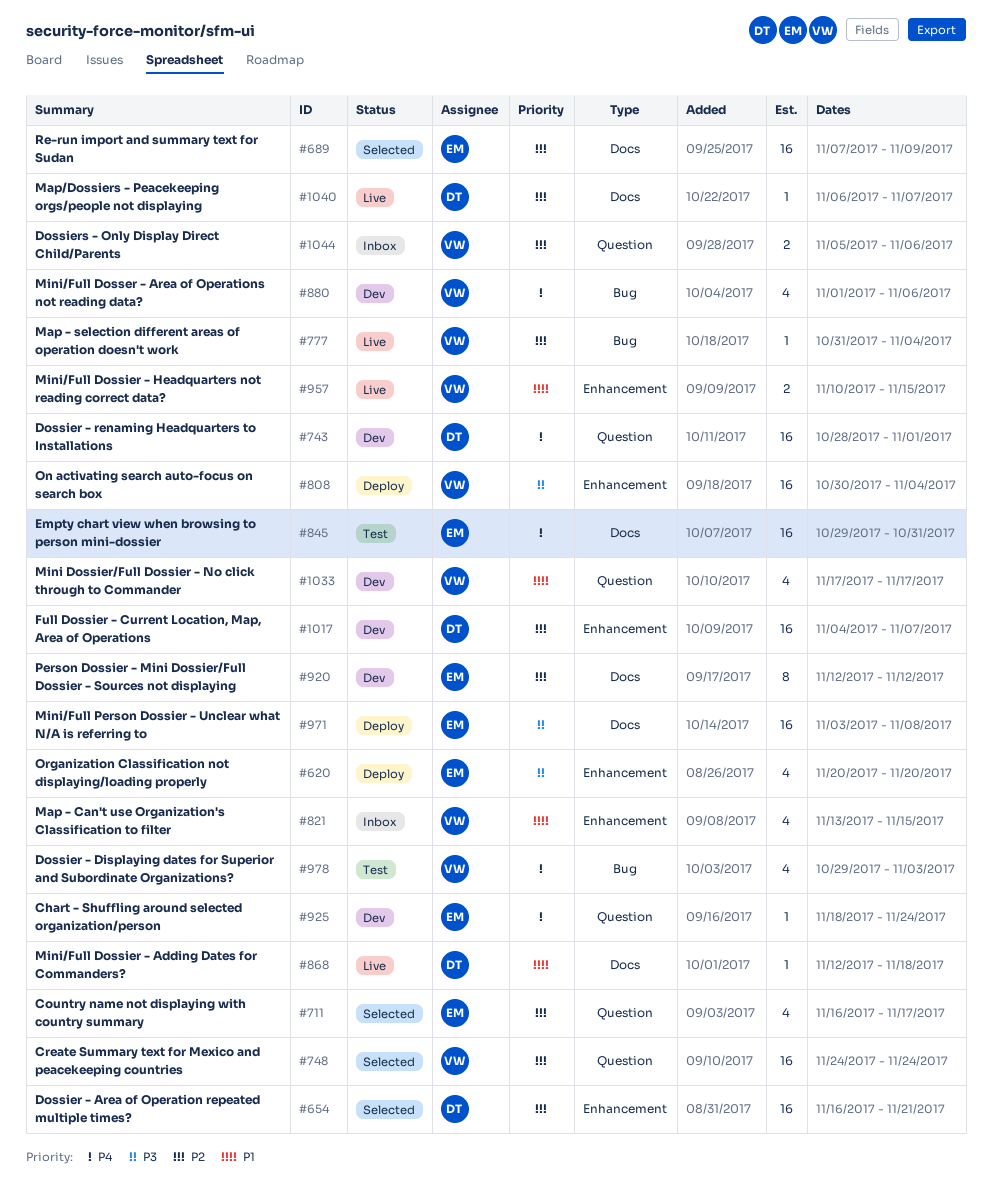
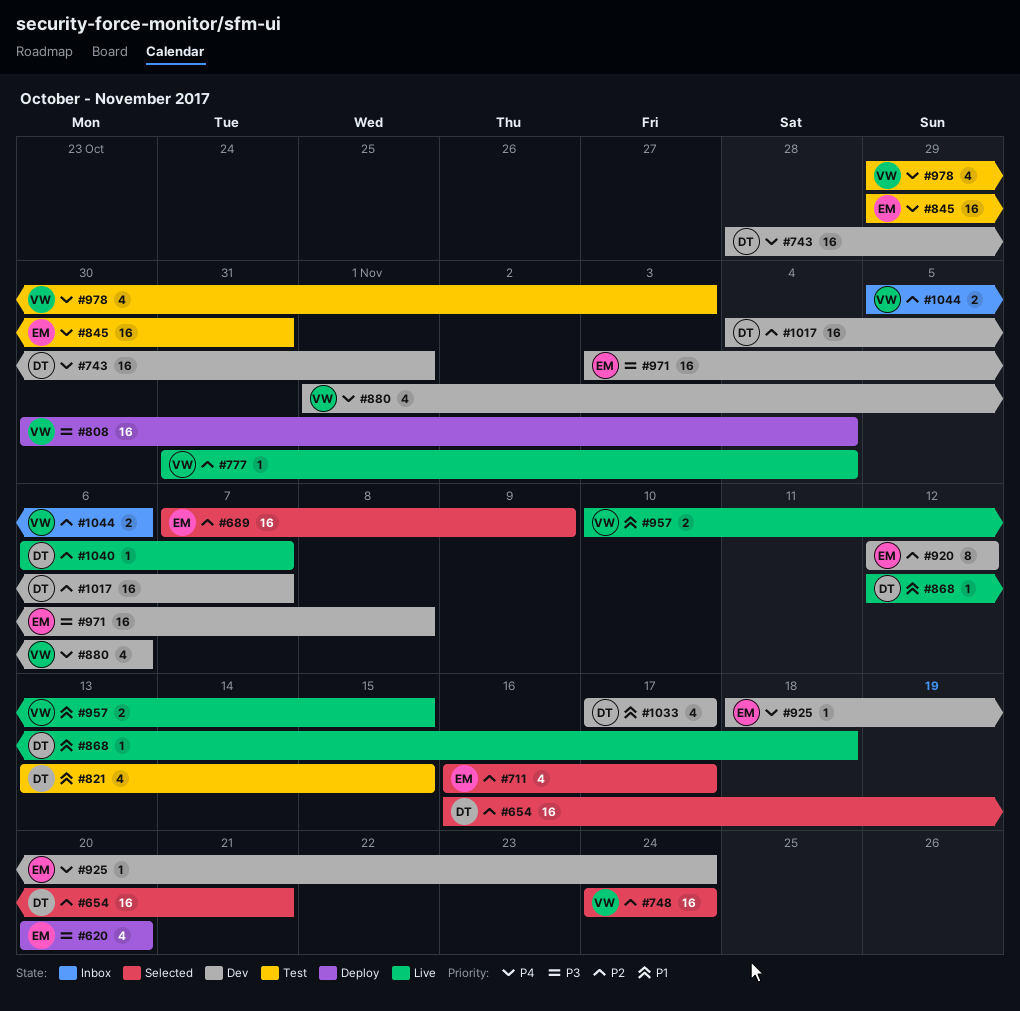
#821, status: Inbox -> Test
#821, owner: VW -> DT
#971, status: Deploy -> Dev
#1033, owner: VW -> DT

